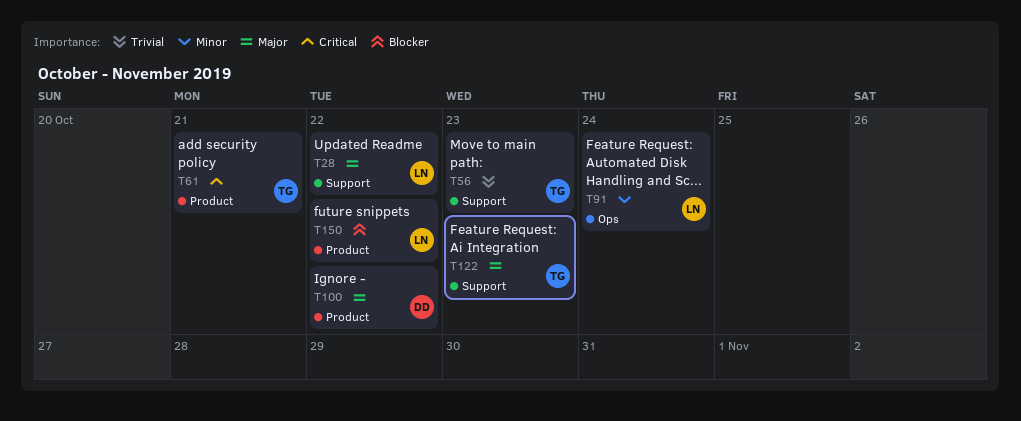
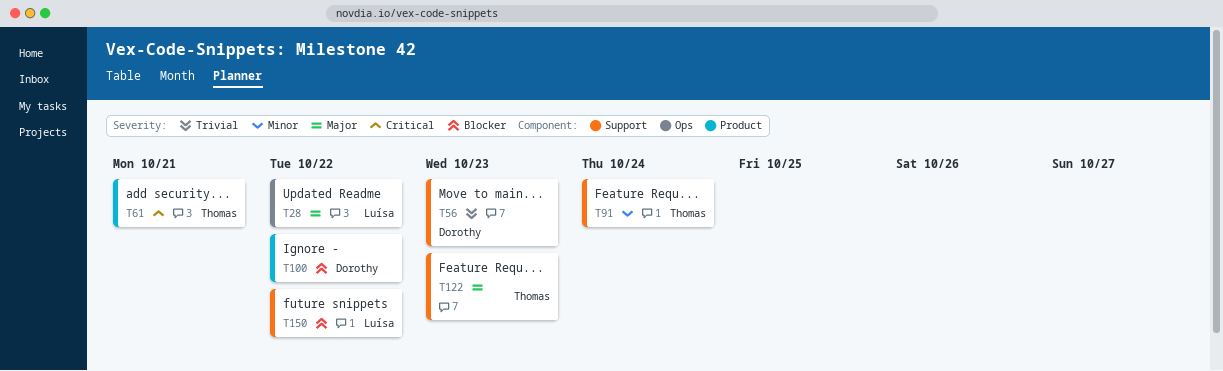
T28, label: Support -> Ops
T56, owner: Thomas -> Dorothy
T91, owner: Luísa -> Thomas
T91, label: Ops -> Support
T100, priority: Major -> Blocker
T150, label: Product -> Support

